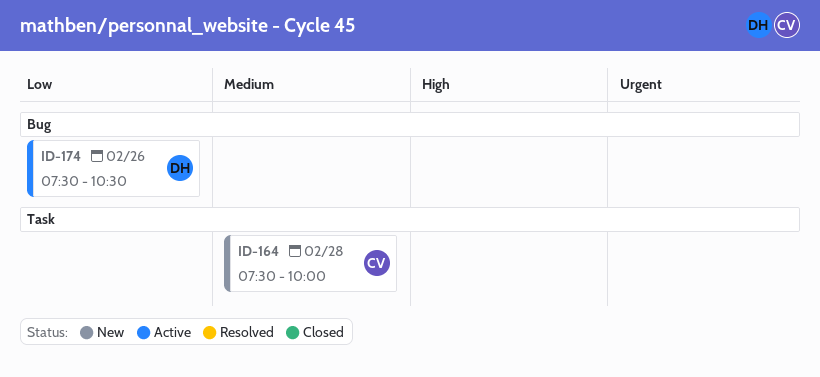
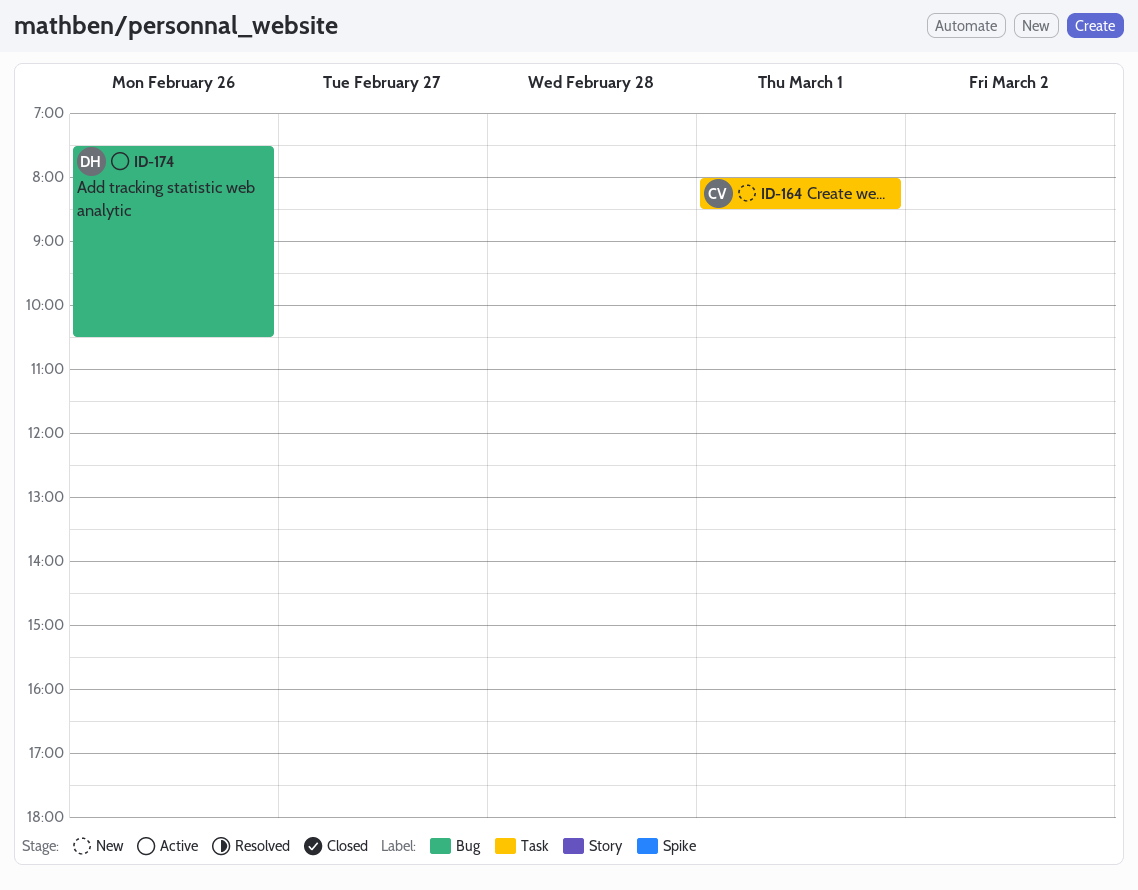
ID-164, day: Feb 28 -> Mar 1
ID-164, begins: 07:30 -> 08:00
ID-164, ends: 10:00 -> 08:30

